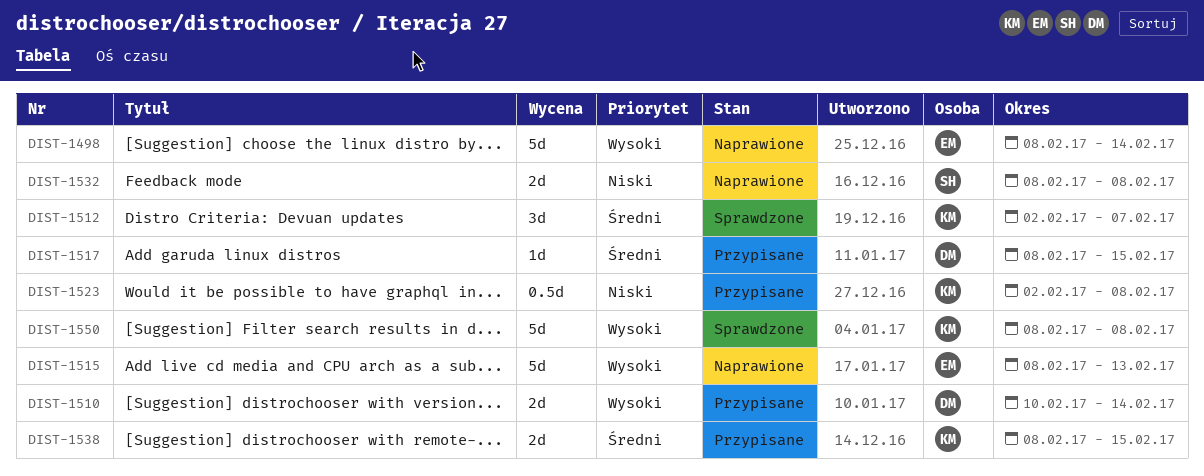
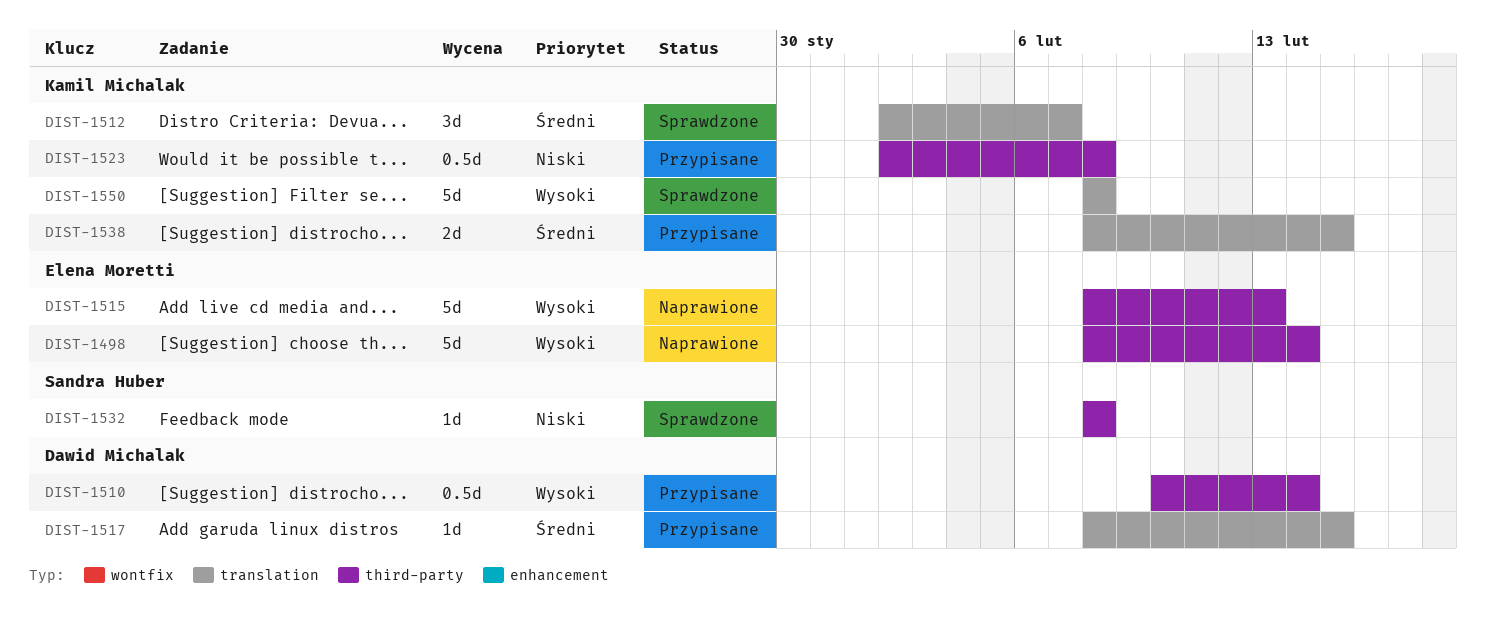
DIST-1510, estimate: 2d -> 0.5d
DIST-1532, status: Naprawione -> Sprawdzone
DIST-1532, estimate: 2d -> 1d

